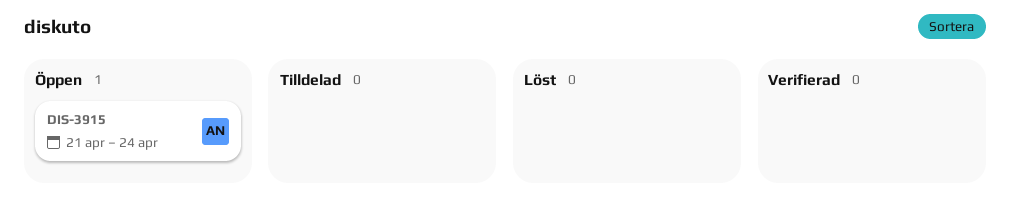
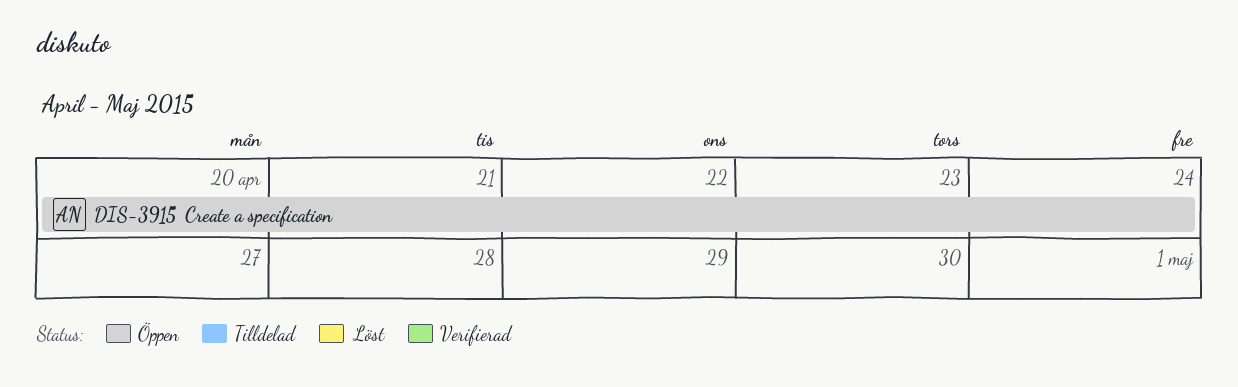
DIS-3915, start: Apr 21 -> Apr 20

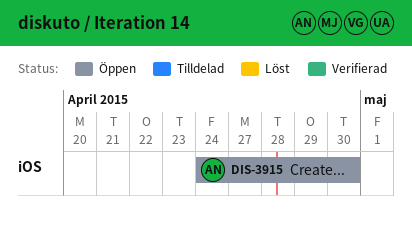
DIS-3915, start: Apr 20 -> Apr 24
DIS-3915, due: Apr 24 -> Apr 30

